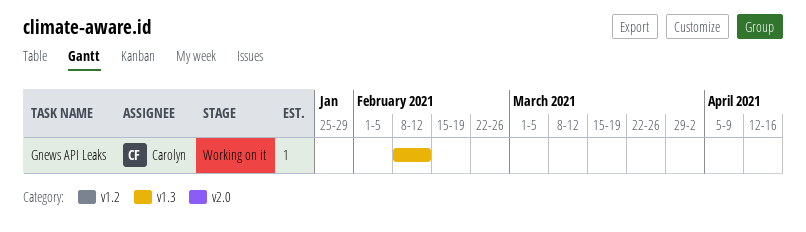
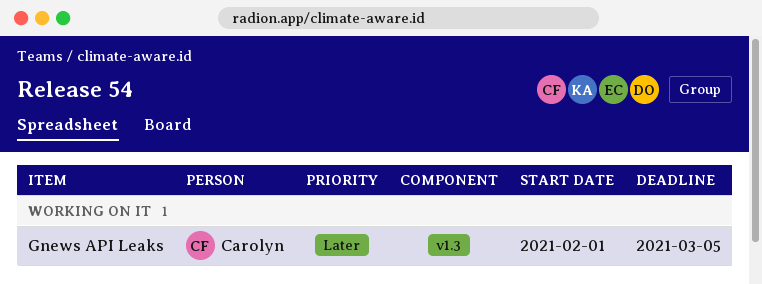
Gnews API Leaks, start: Feb 8 -> Feb 1
Gnews API Leaks, due: Feb 12 -> Mar 5

